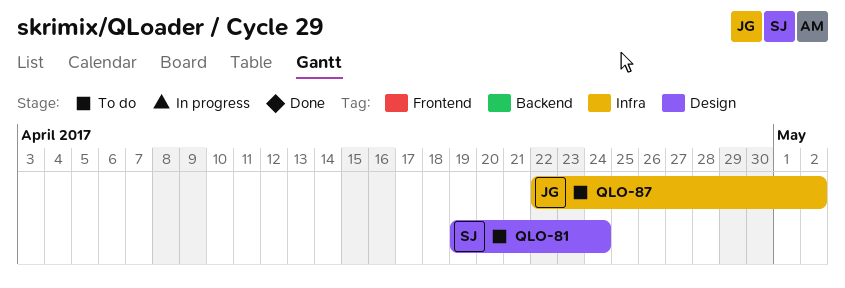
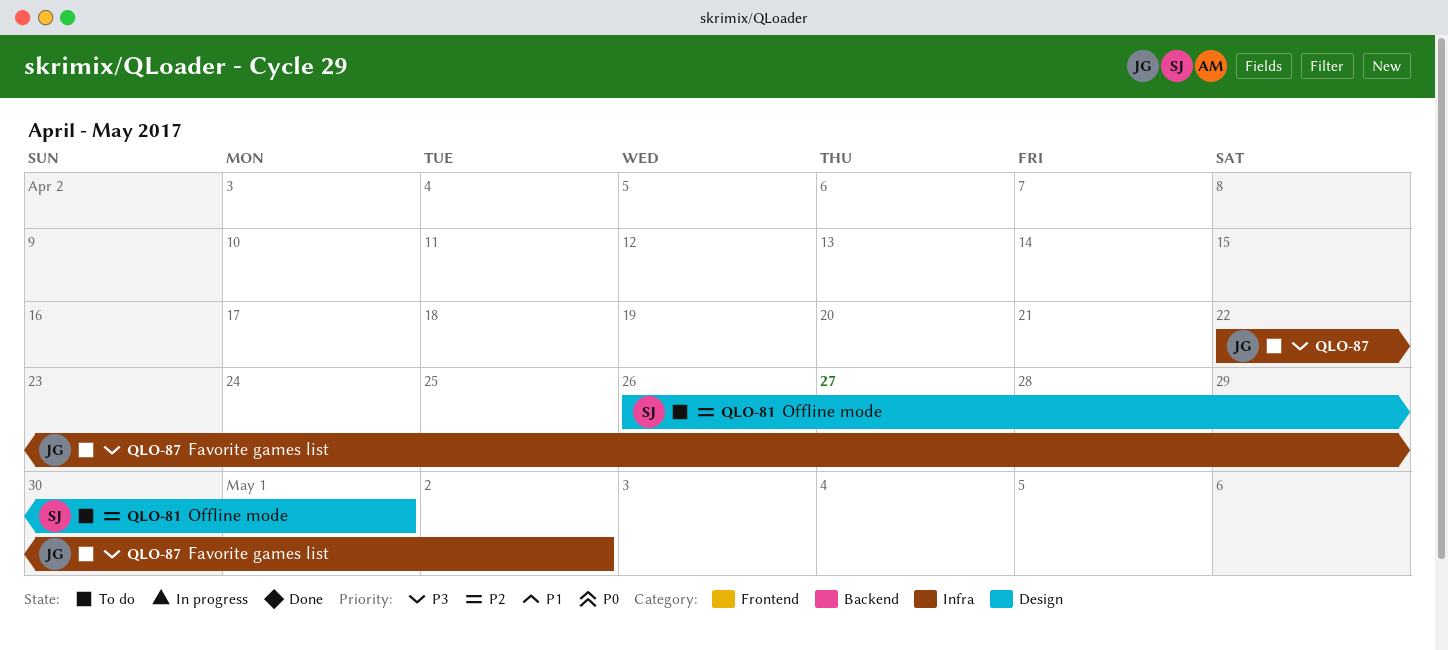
QLO-81, start: Apr 19 -> Apr 26
QLO-81, due: Apr 24 -> May 1

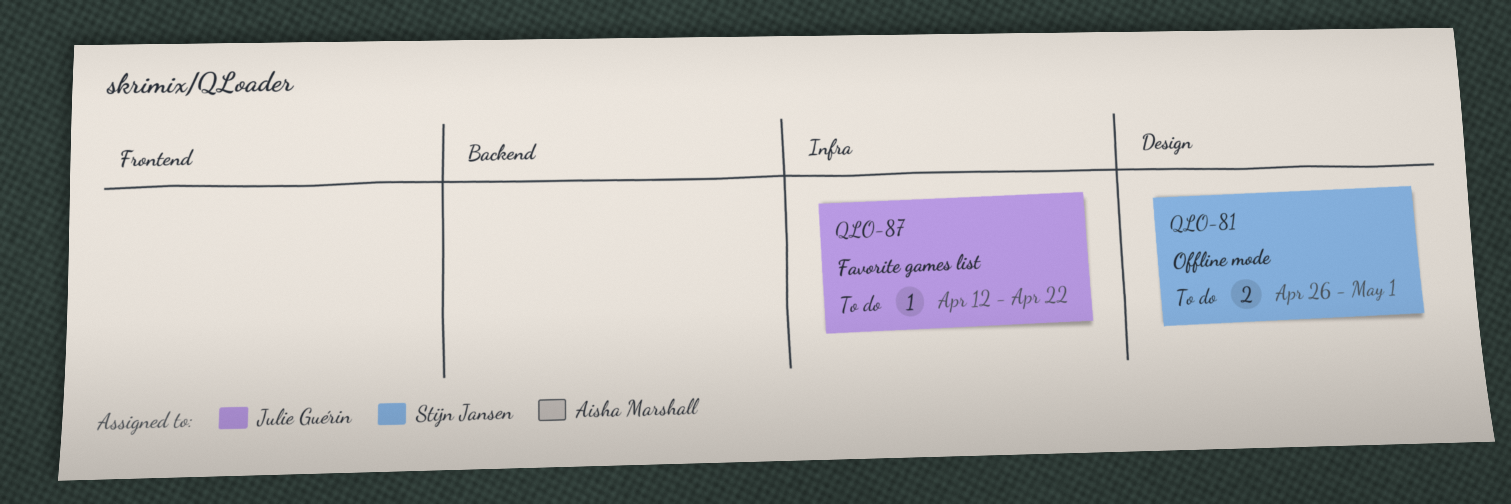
QLO-87, start: Apr 22 -> Apr 12
QLO-87, due: May 2 -> Apr 22

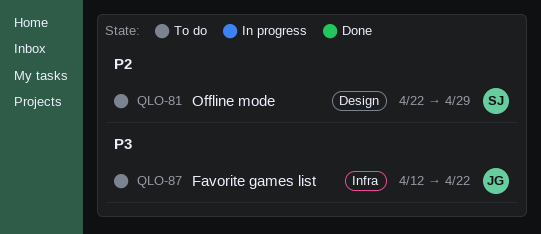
QLO-81, start: Apr 26 -> Apr 22
QLO-81, due: May 1 -> Apr 29

